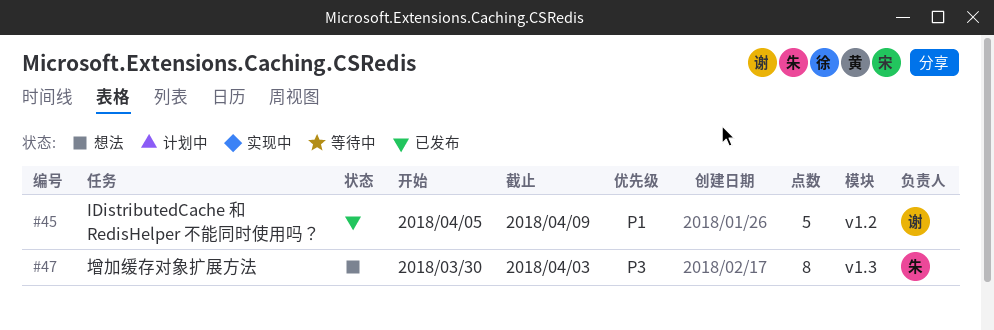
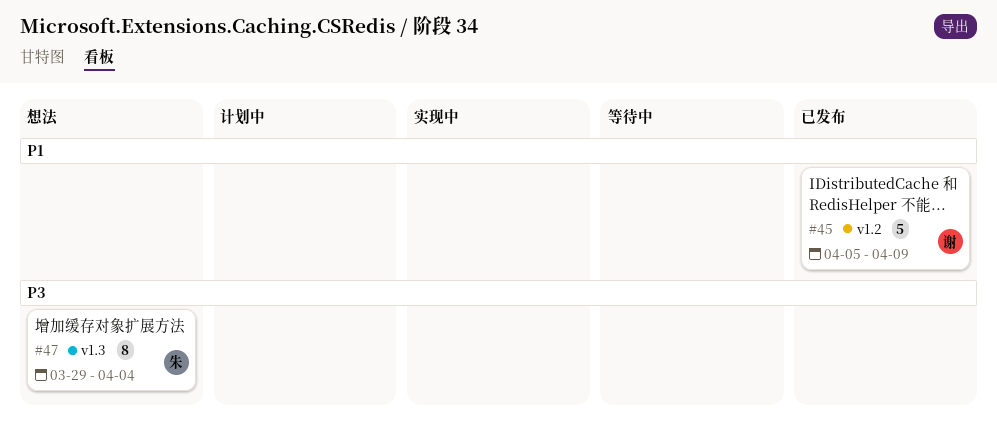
#47, start: Mar 30 -> Mar 29
#47, due: Apr 3 -> Apr 4

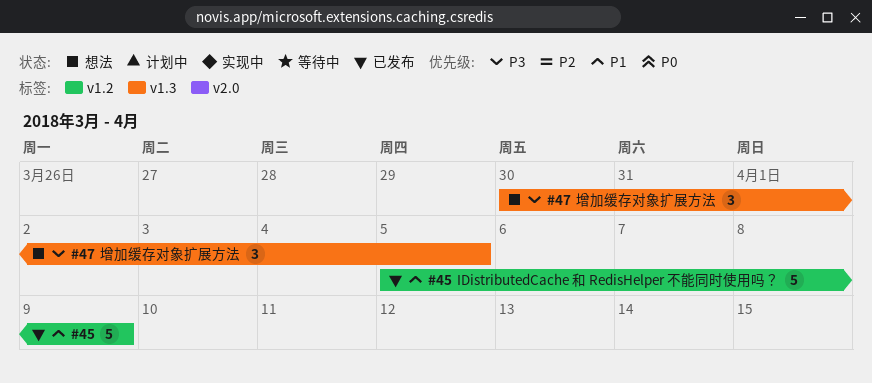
#47, estimate: 8 -> 3
#47, start: Mar 29 -> Mar 30
#47, due: Apr 4 -> Apr 5

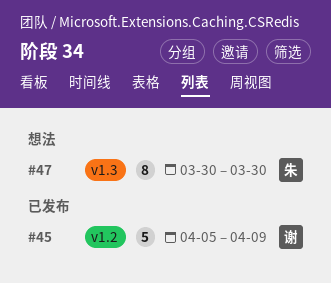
#47, estimate: 3 -> 8
#47, due: Apr 5 -> Mar 30

